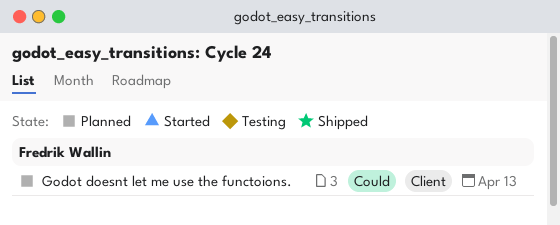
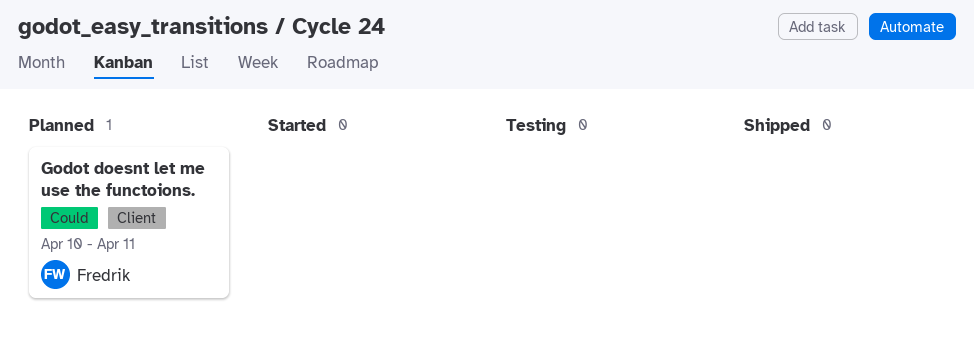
Godot doesnt let me use the functoions., due: Apr 13 -> Apr 11

